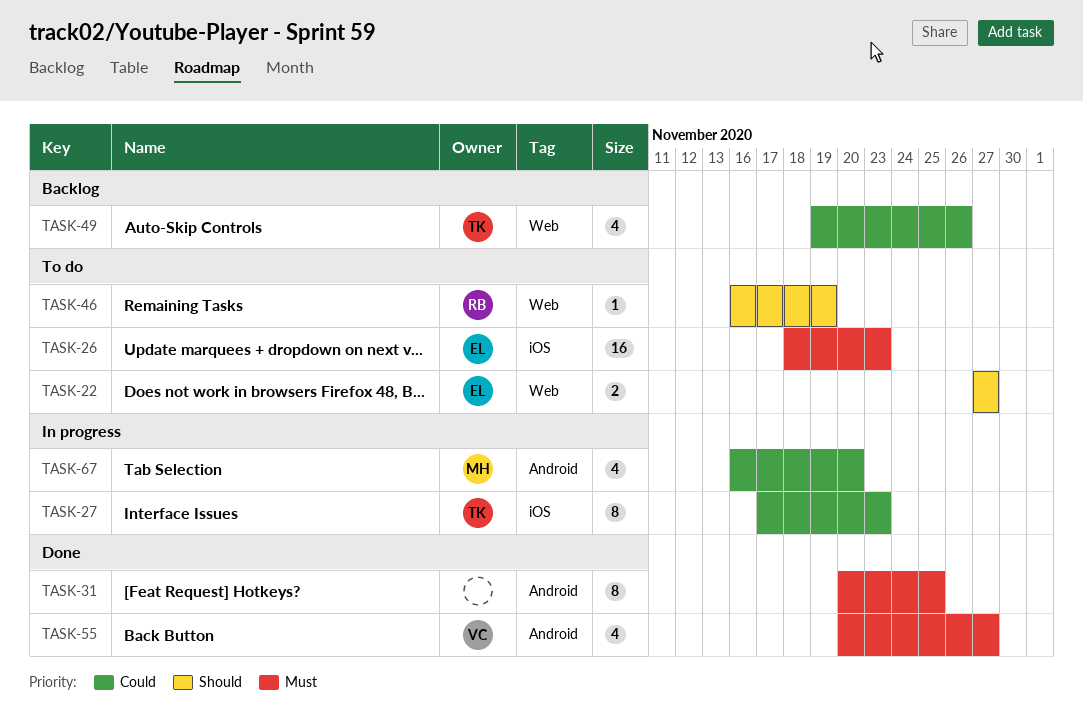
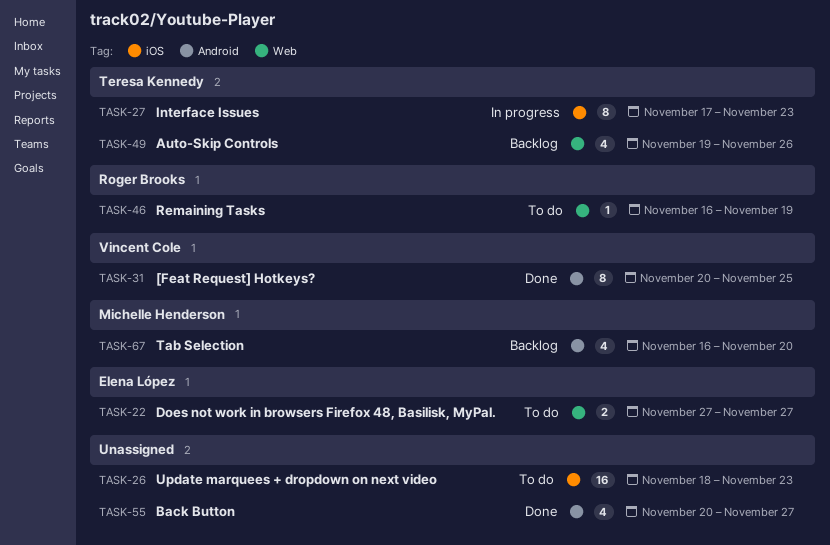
TASK-26, owner: Elena López -> none
TASK-31, owner: none -> Vincent Cole
TASK-55, owner: Vincent Cole -> none
TASK-67, status: In progress -> Backlog

